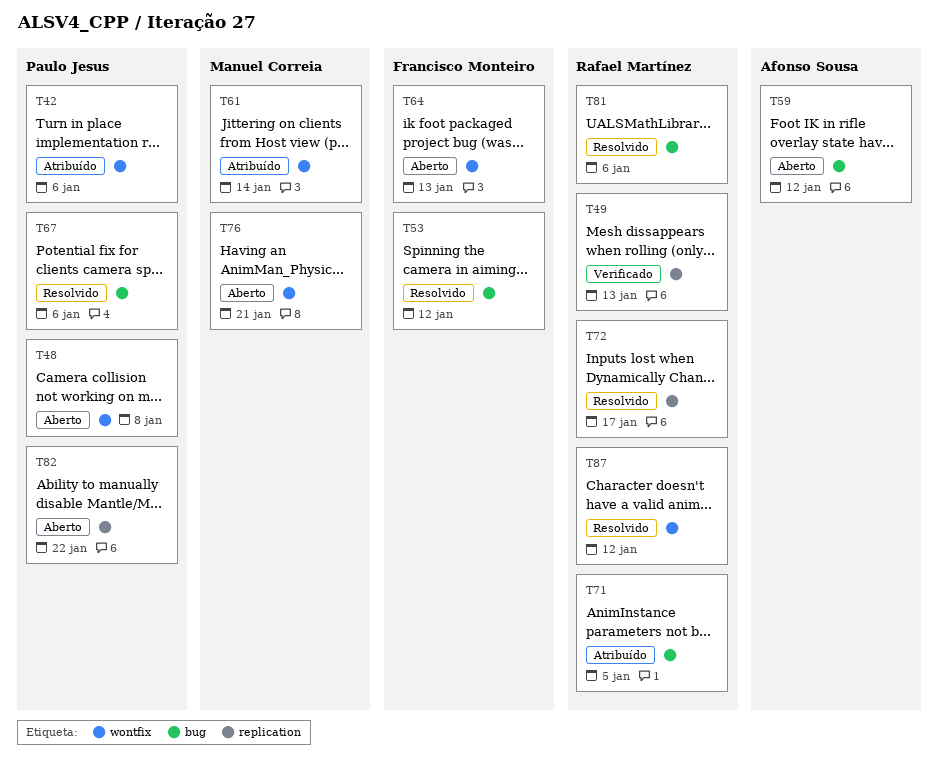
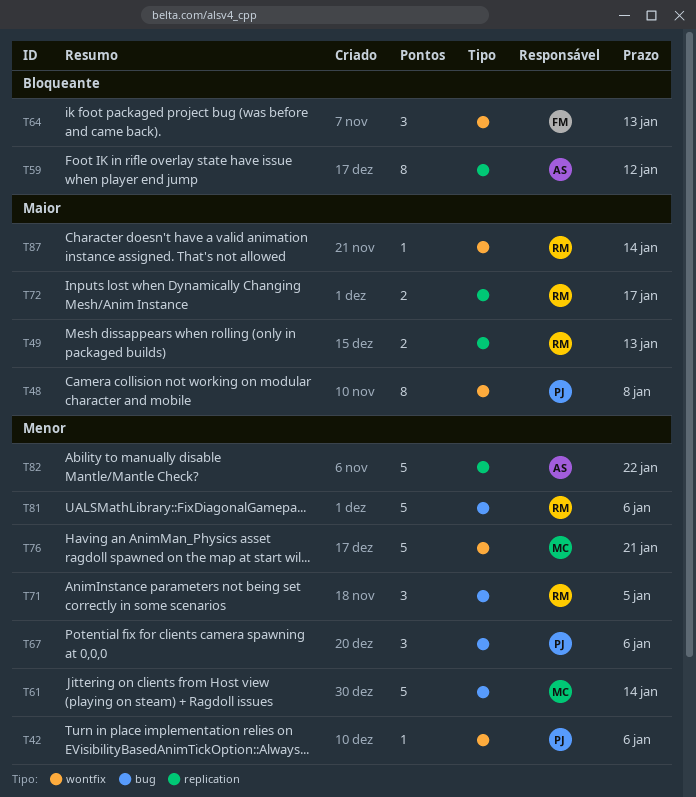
T53: present -> none
T59, label: bug -> replication
T61, label: wontfix -> bug
T82, owner: Paulo Jesus -> Afonso Sousa
T87, due: Jan 12 -> Jan 14

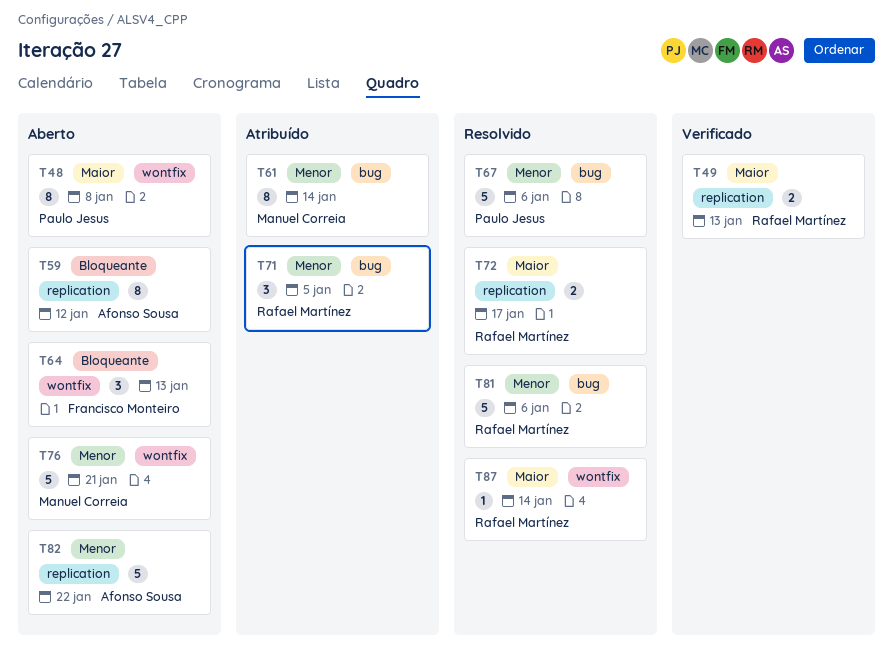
T42: present -> none
T61, estimate: 5 -> 8
T67, estimate: 3 -> 5

